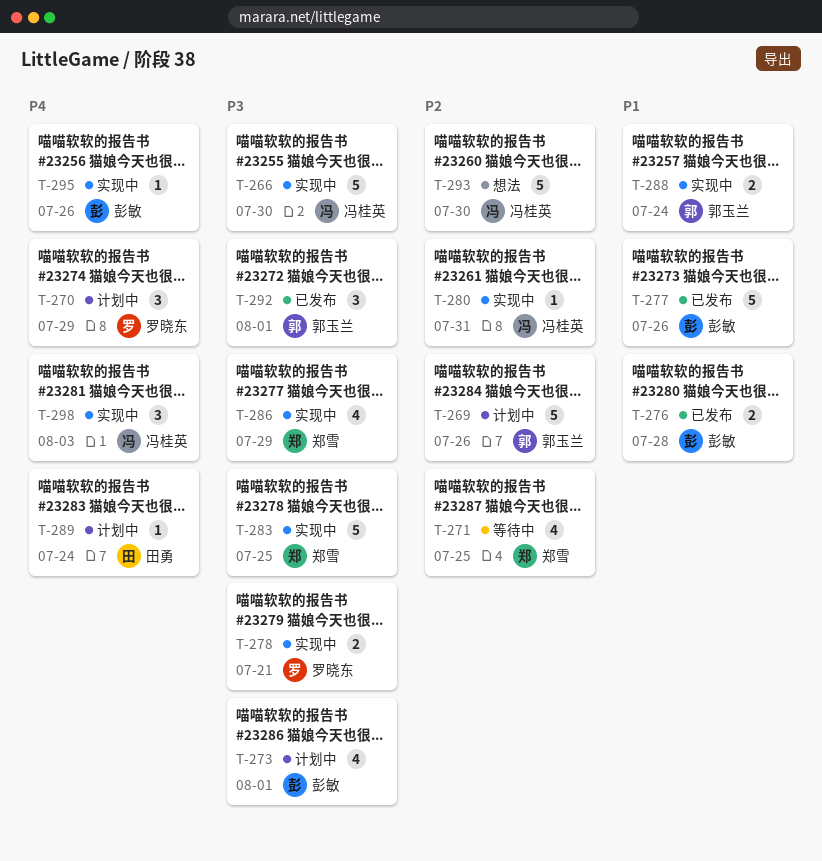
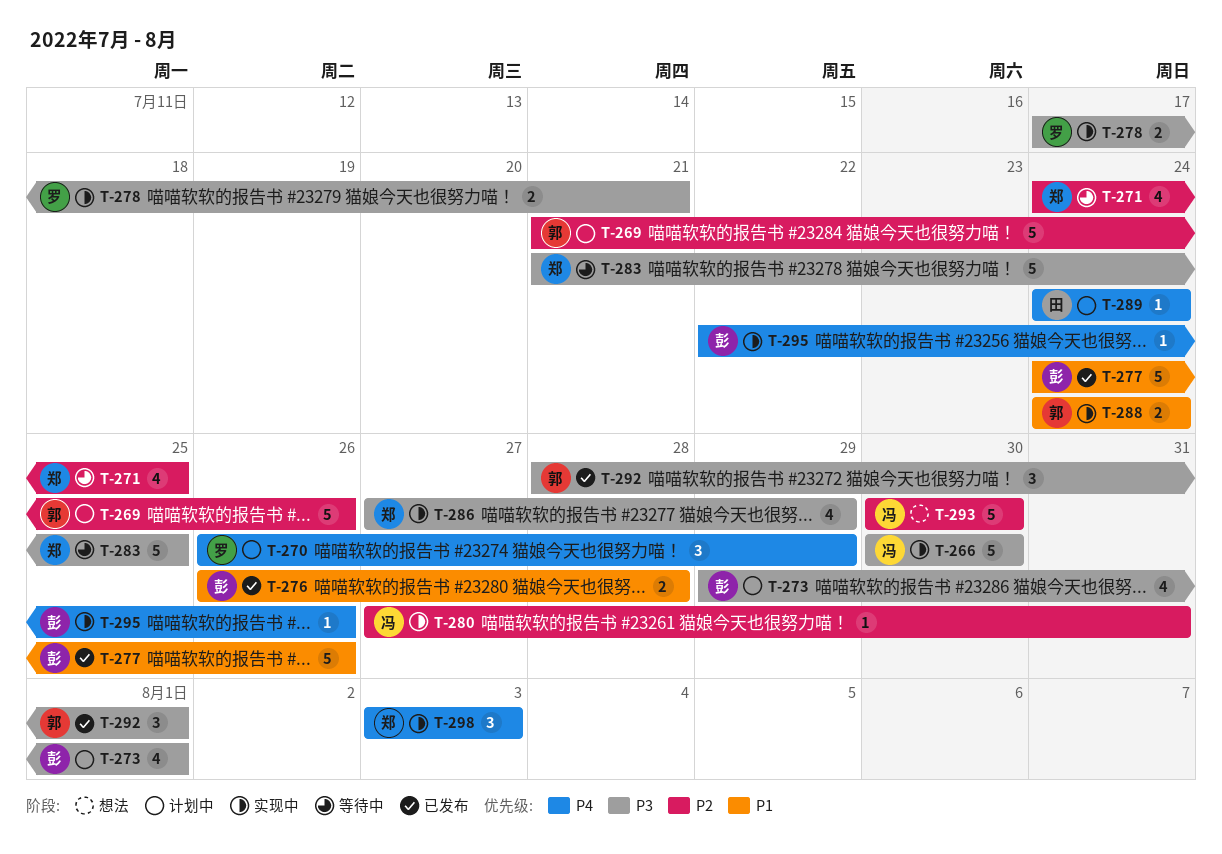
T-283, status: 实现中 -> 等待中
T-298, owner: 冯桂英 -> 郑雪

